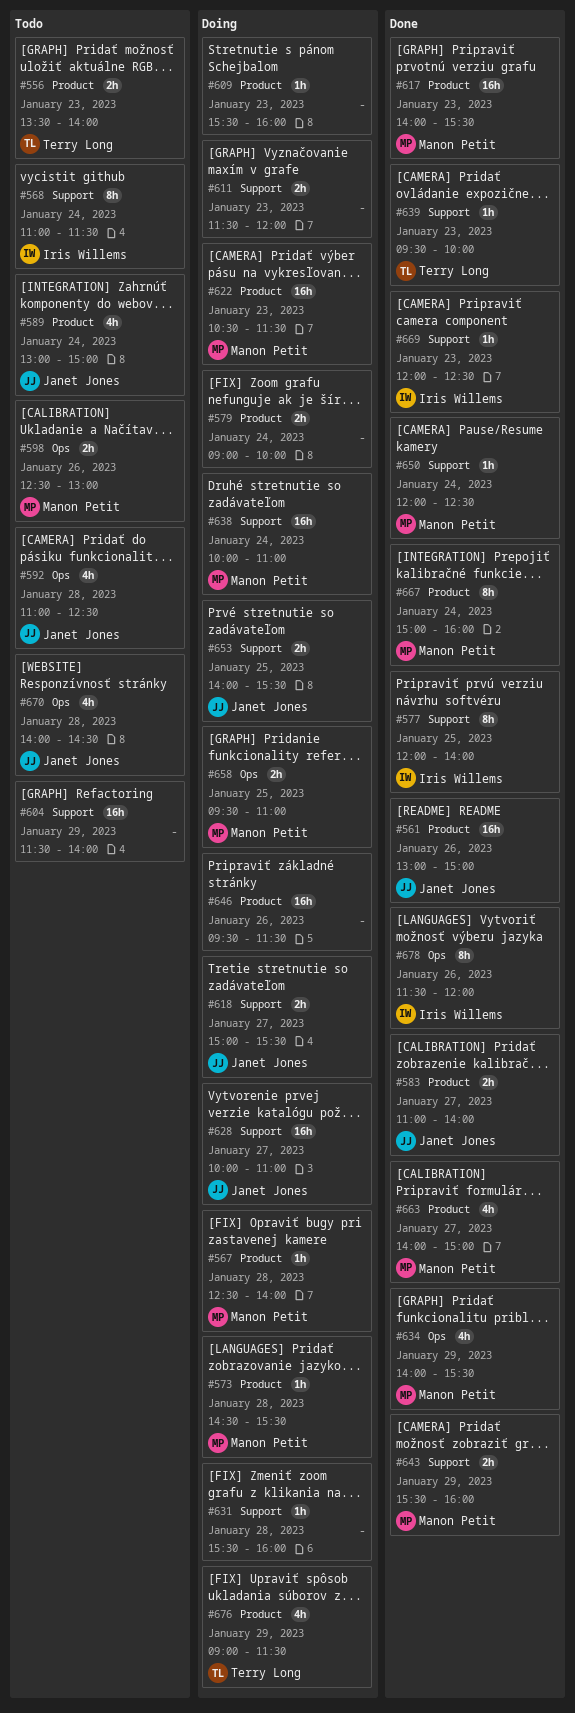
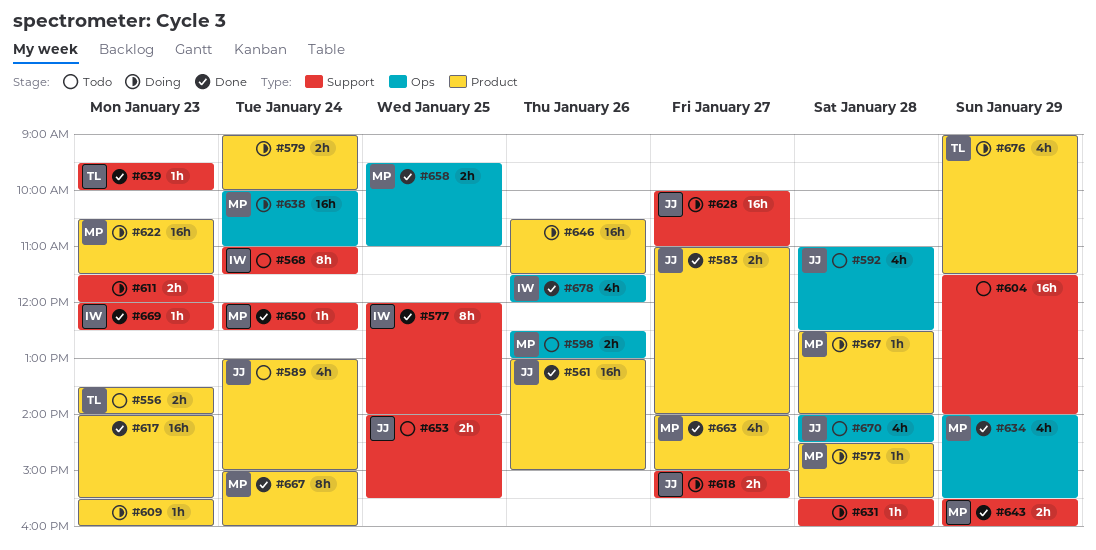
#617, owner: Manon Petit -> none
#638, label: Support -> Ops
#646, begins: 09:30 -> 10:30
#653, status: Doing -> Todo
#658, status: Doing -> Done
#678, estimate: 8h -> 4h

